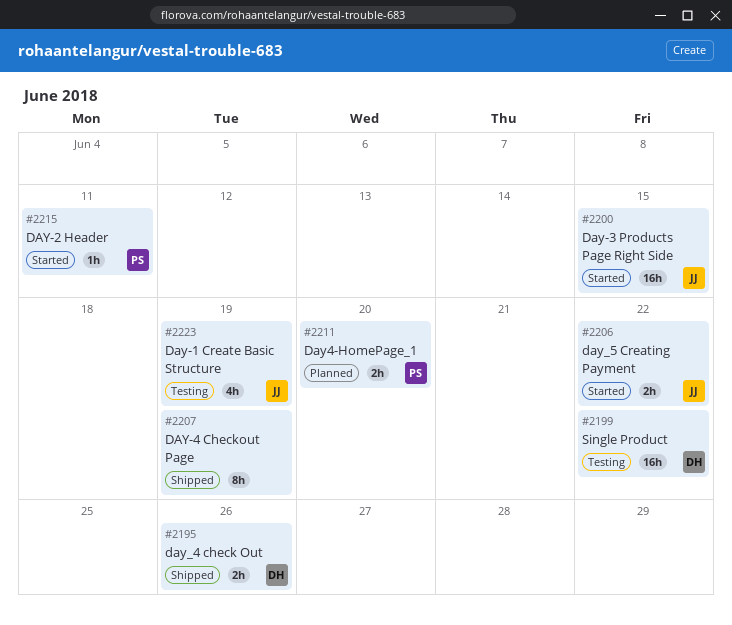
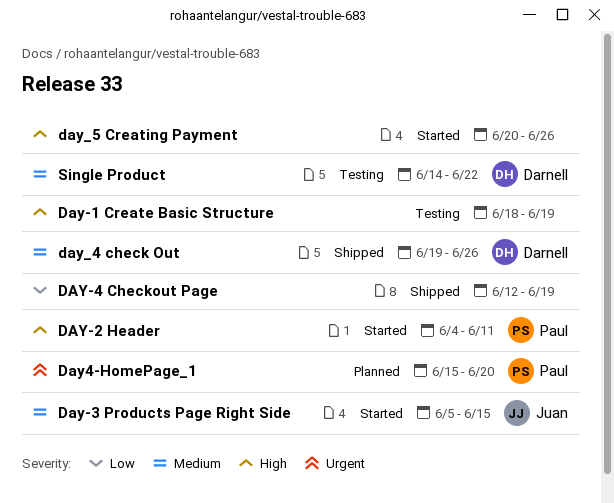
Day-1 Create Basic Structure, owner: Juan -> none
day_5 Creating Payment, owner: Juan -> none
day_5 Creating Payment, due: Jun 22 -> Jun 26

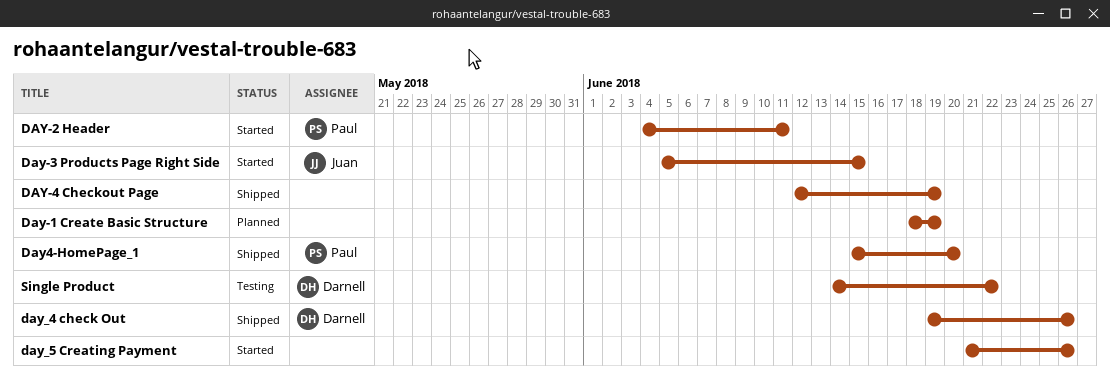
Day-1 Create Basic Structure, status: Testing -> Planned
Day4-HomePage_1, status: Planned -> Shipped
day_5 Creating Payment, start: Jun 20 -> Jun 21

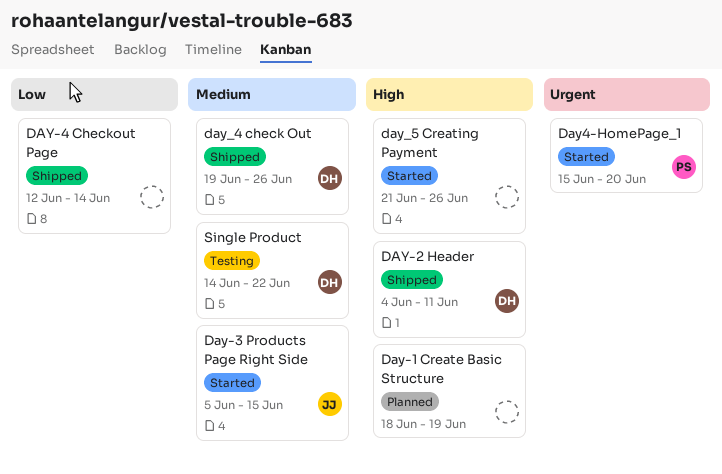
DAY-2 Header, status: Started -> Shipped
DAY-2 Header, owner: Paul -> Darnell
DAY-4 Checkout Page, due: Jun 19 -> Jun 14
Day4-HomePage_1, status: Shipped -> Started

